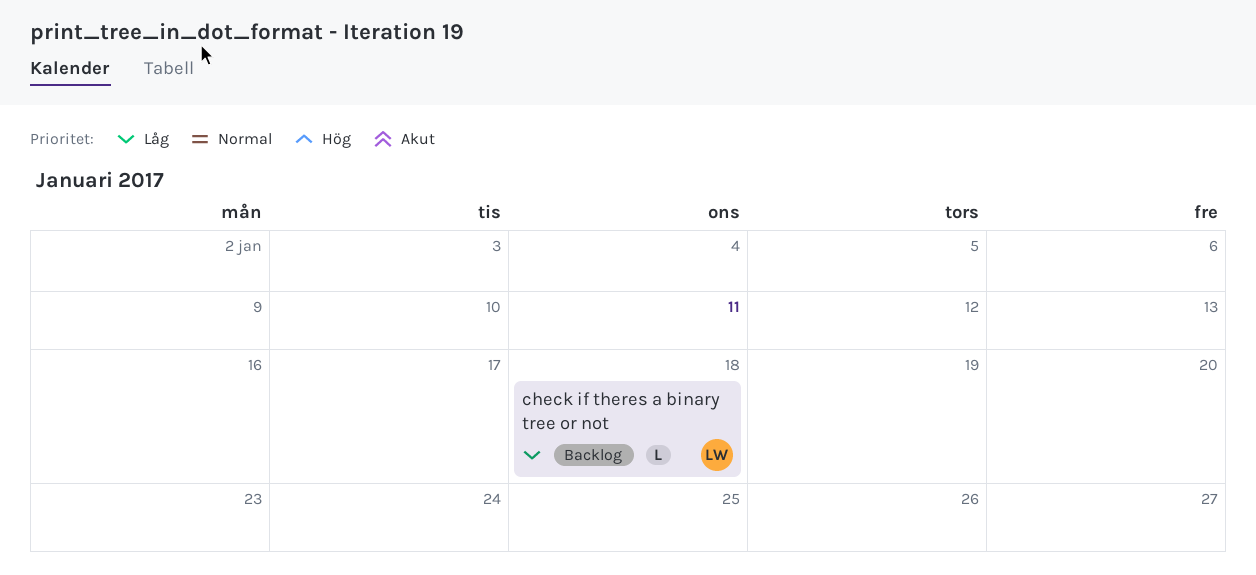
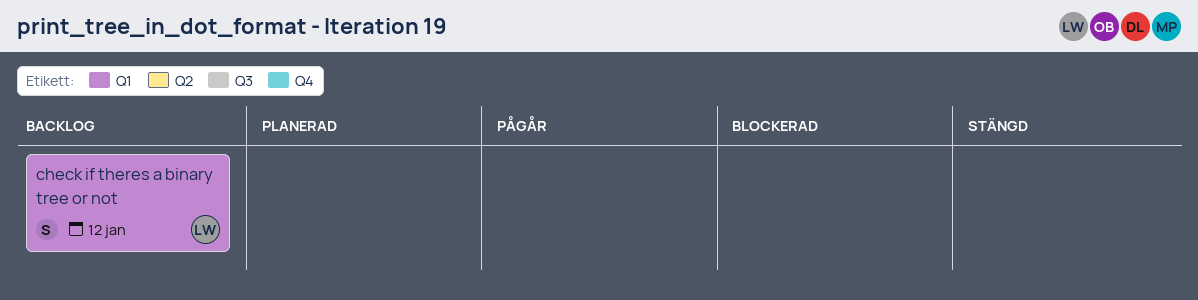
check if theres a binary tree or not, estimate: L -> S
check if theres a binary tree or not, due: Jan 18 -> Jan 12

